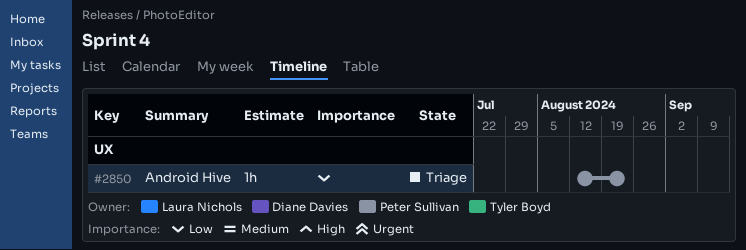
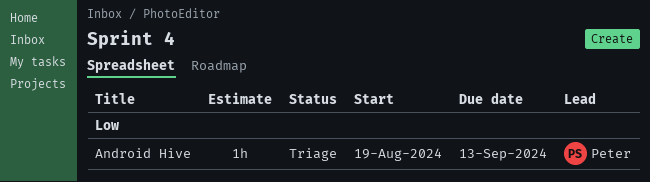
Android Hive, start: Aug 12 -> Aug 19
Android Hive, due: Aug 23 -> Sep 13

